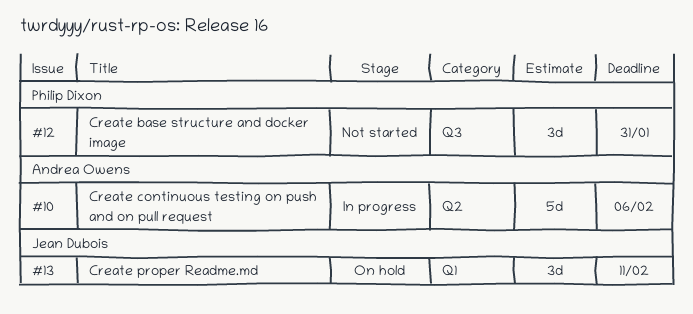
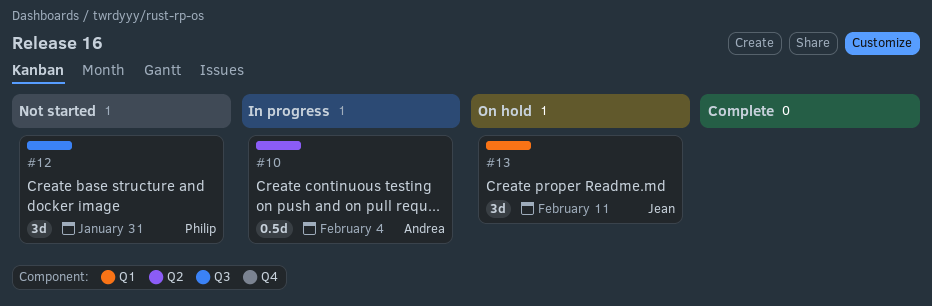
#10, estimate: 5d -> 0.5d
#10, due: Feb 6 -> Feb 4

